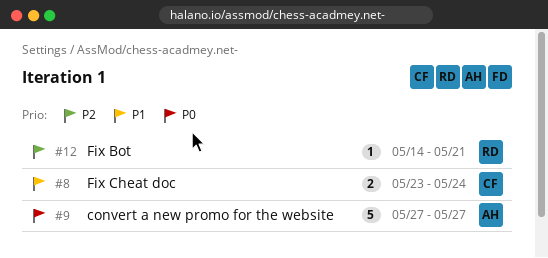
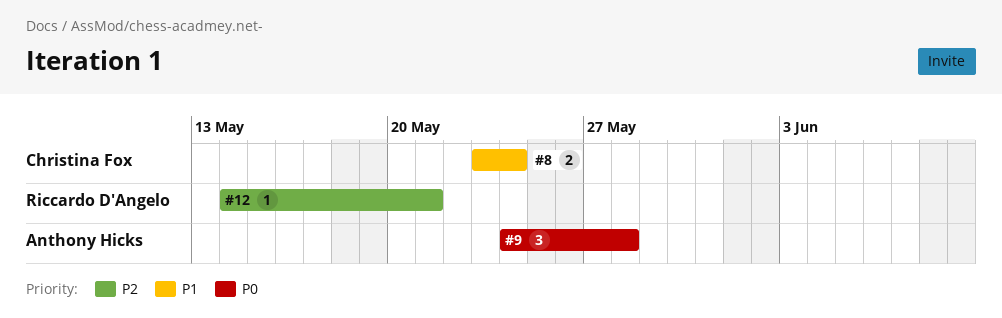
#9, estimate: 5 -> 3
#9, start: May 27 -> May 24
#9, due: May 27 -> May 28

